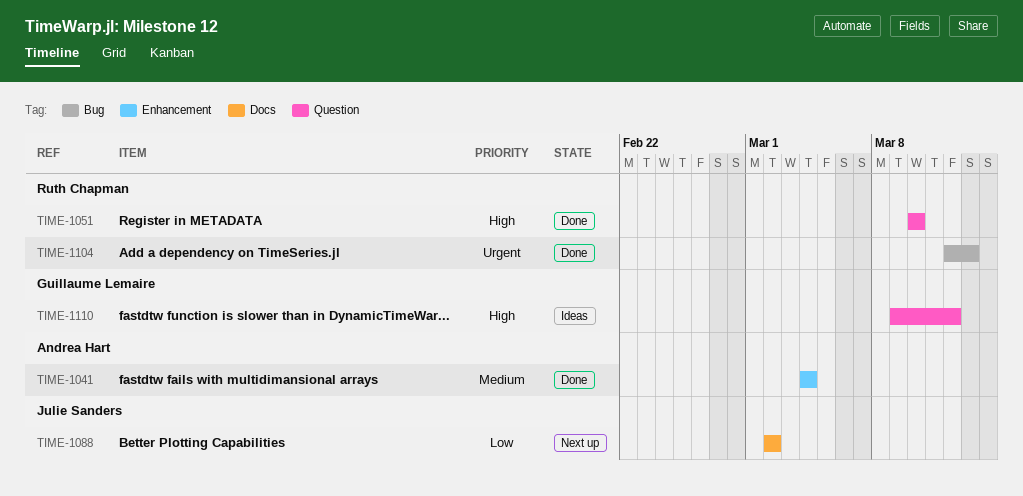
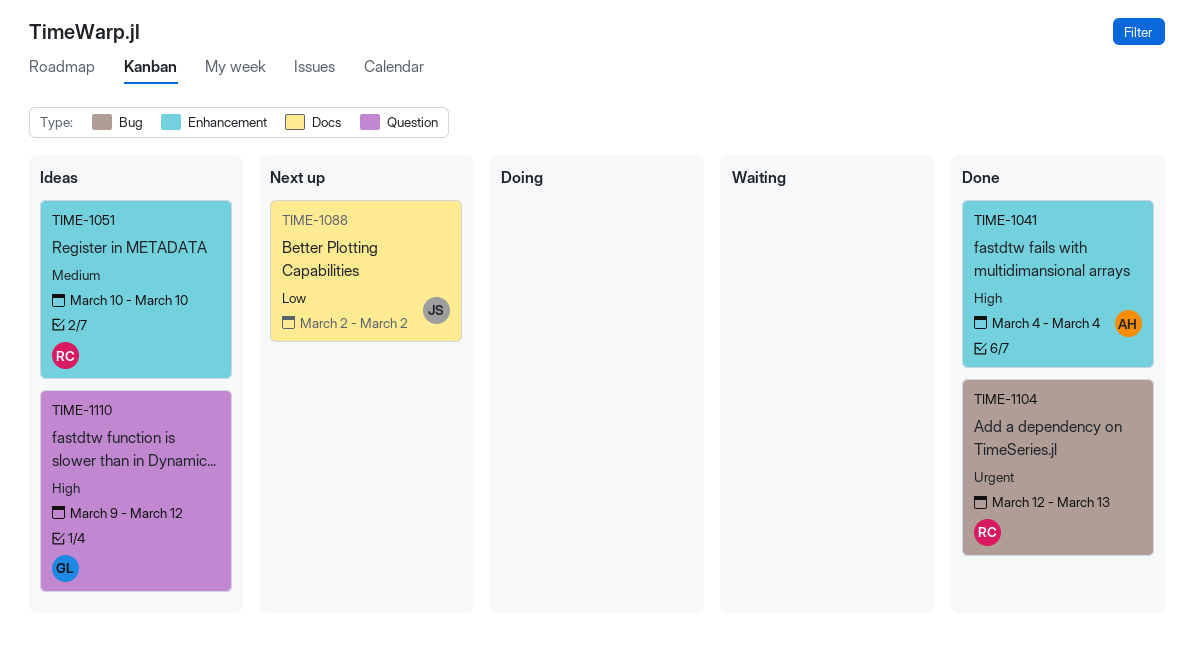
TIME-1041, priority: Medium -> High
TIME-1051, status: Done -> Ideas
TIME-1051, priority: High -> Medium
TIME-1051, label: Question -> Enhancement

